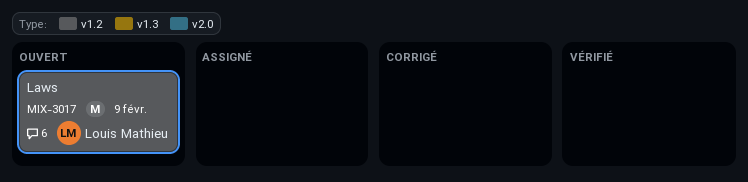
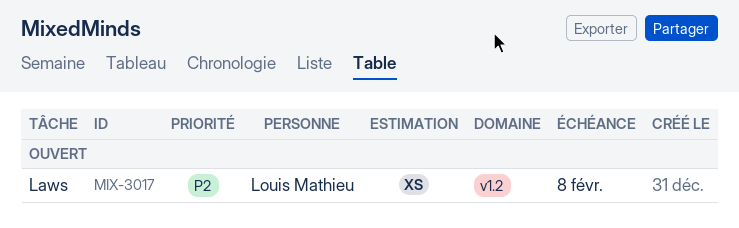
MIX-3017, estimate: M -> XS
MIX-3017, due: Feb 9 -> Feb 8

